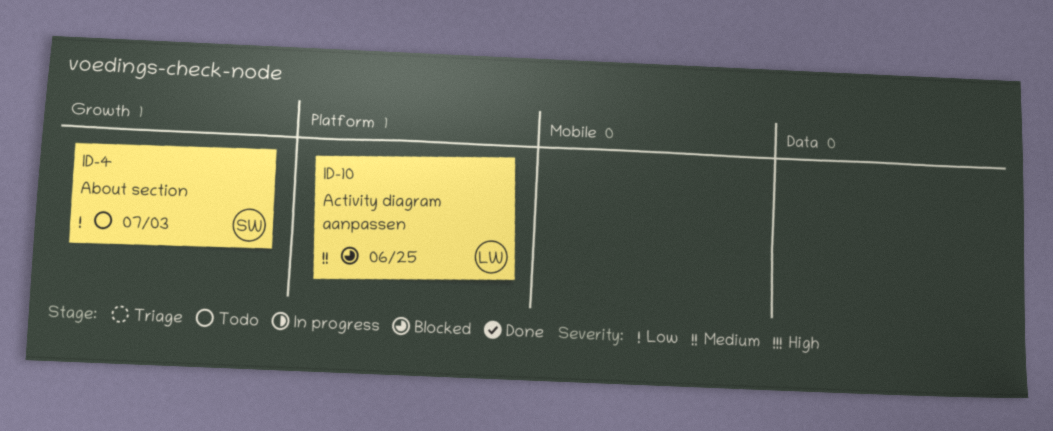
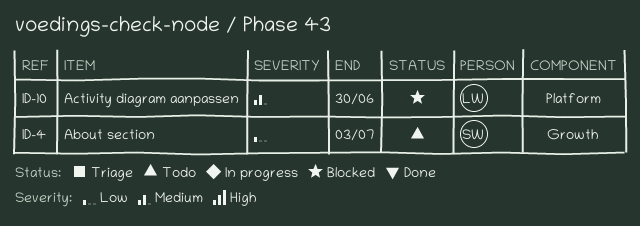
ID-10, due: Jun 25 -> Jun 30

